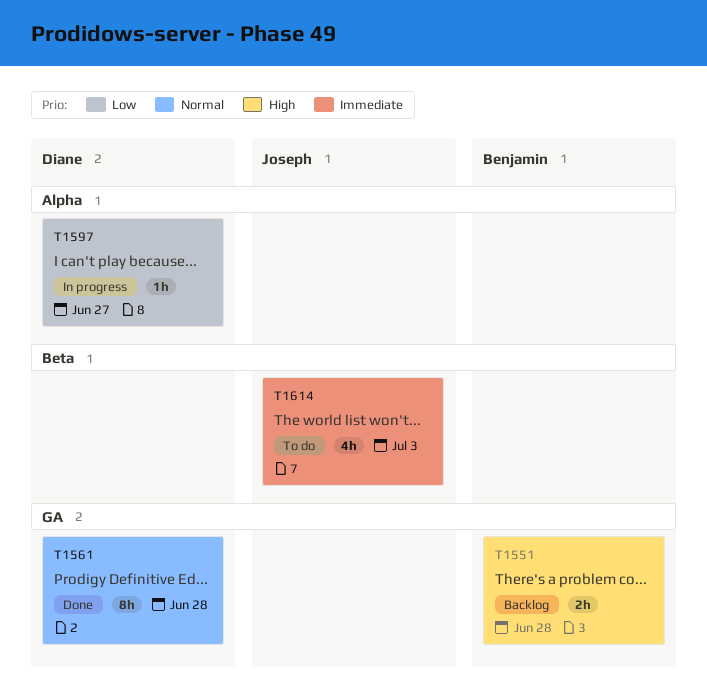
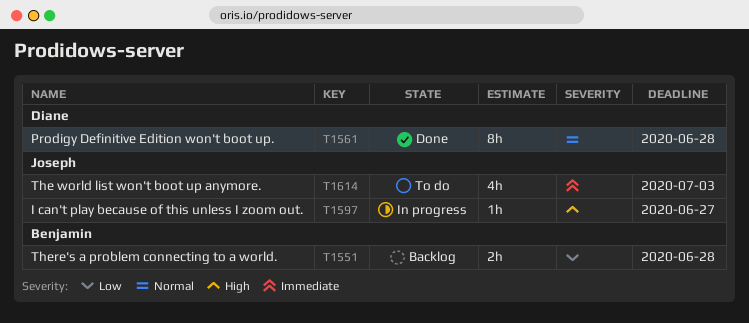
T1551, priority: High -> Low
T1597, owner: Diane -> Joseph
T1597, priority: Low -> High

